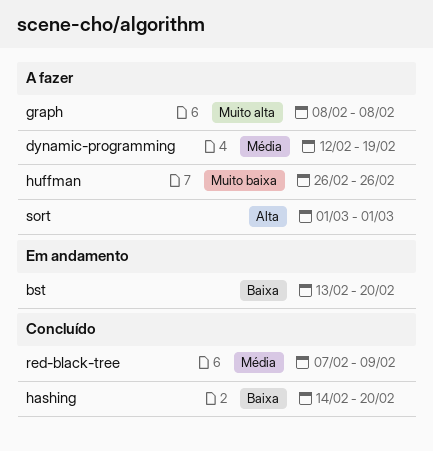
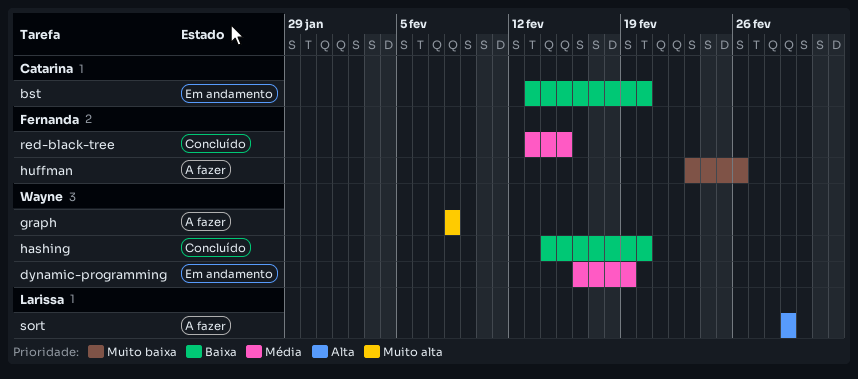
dynamic-programming, status: A fazer -> Em andamento
dynamic-programming, start: Feb 12 -> Feb 16
huffman, start: Feb 26 -> Feb 23
red-black-tree, start: Feb 7 -> Feb 13
red-black-tree, due: Feb 9 -> Feb 15

